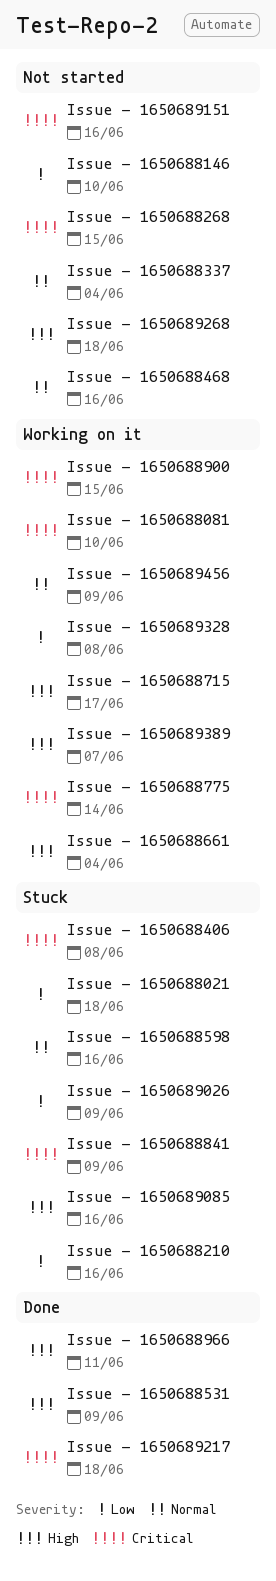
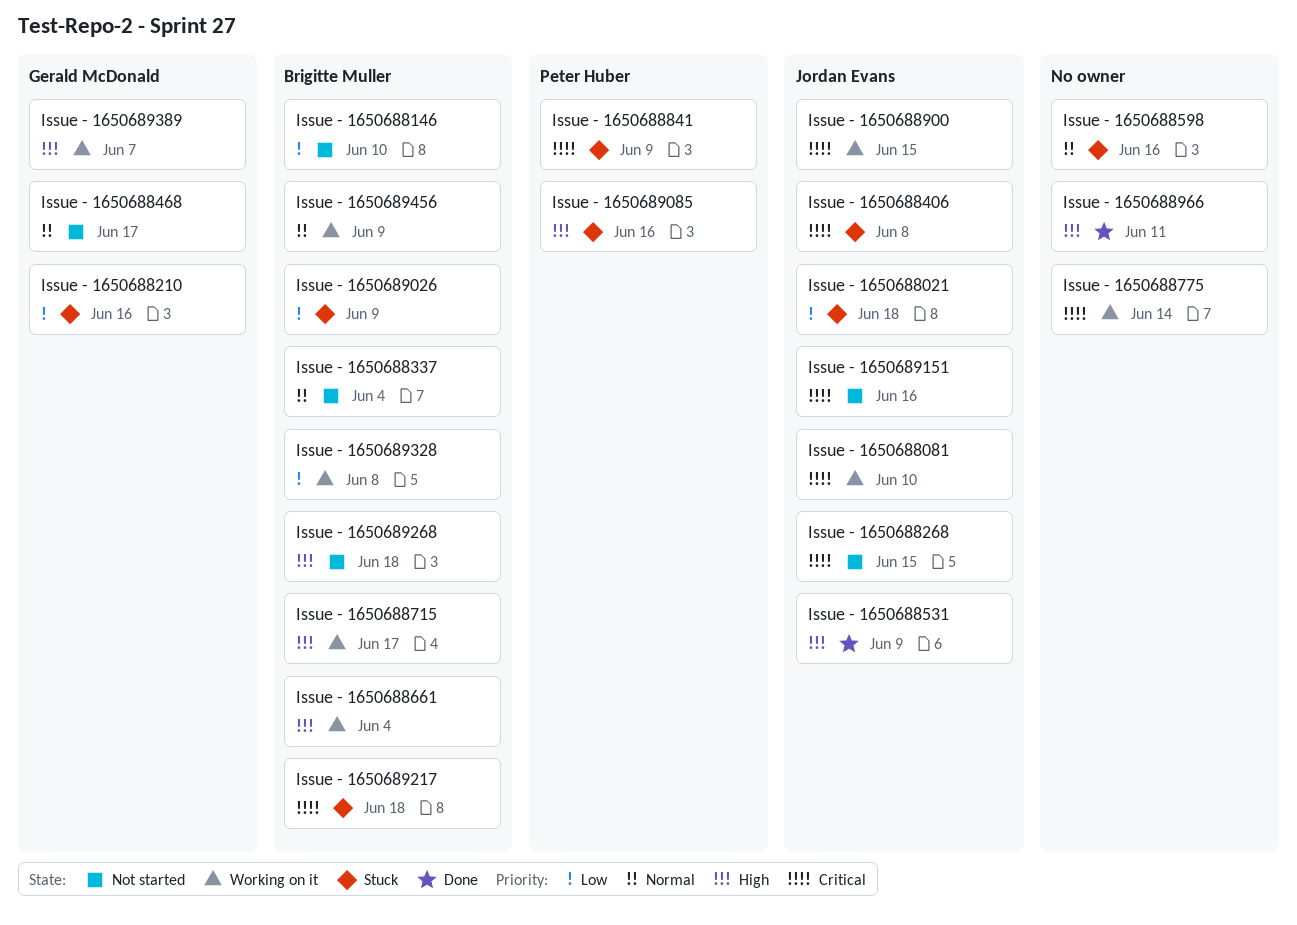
Issue - 1650688468, due: Jun 16 -> Jun 17
Issue - 1650689217, status: Done -> Stuck

